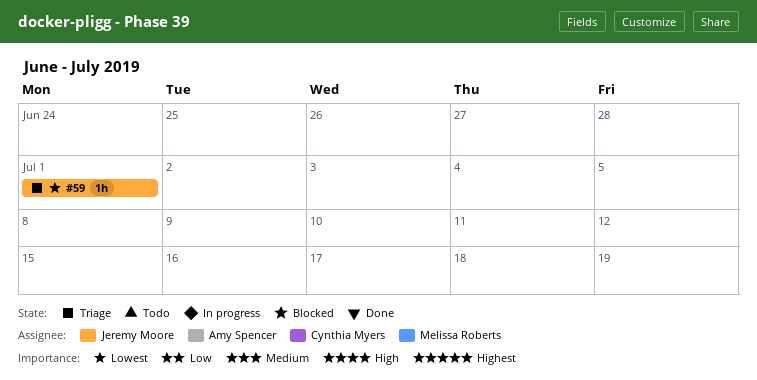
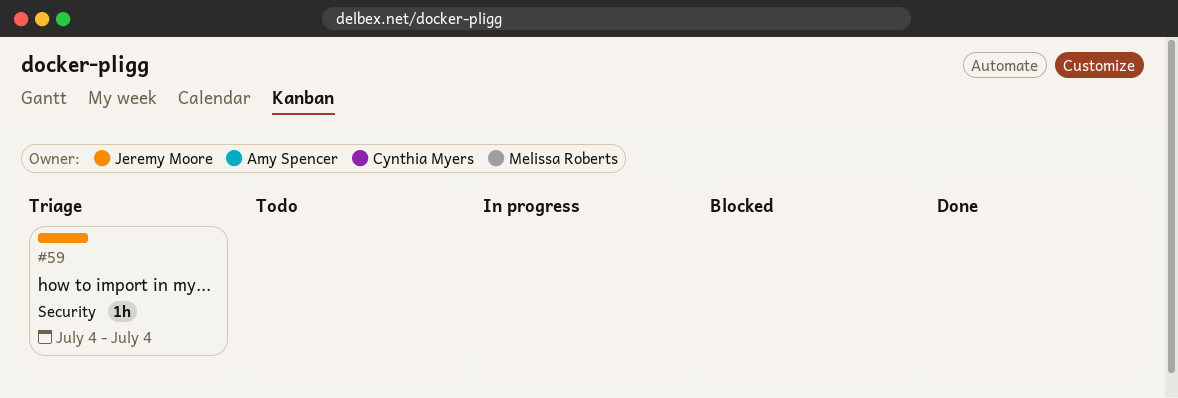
#59, start: Jul 1 -> Jul 4
#59, due: Jul 1 -> Jul 4

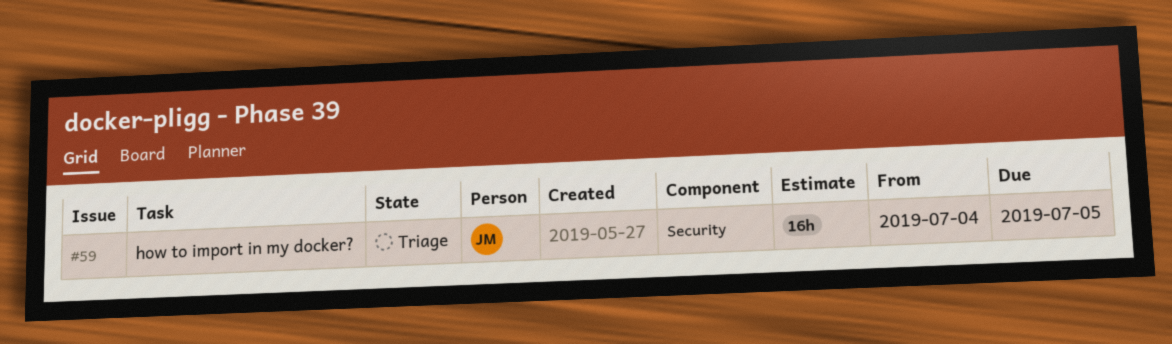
#59, estimate: 1h -> 16h
#59, due: Jul 4 -> Jul 5

